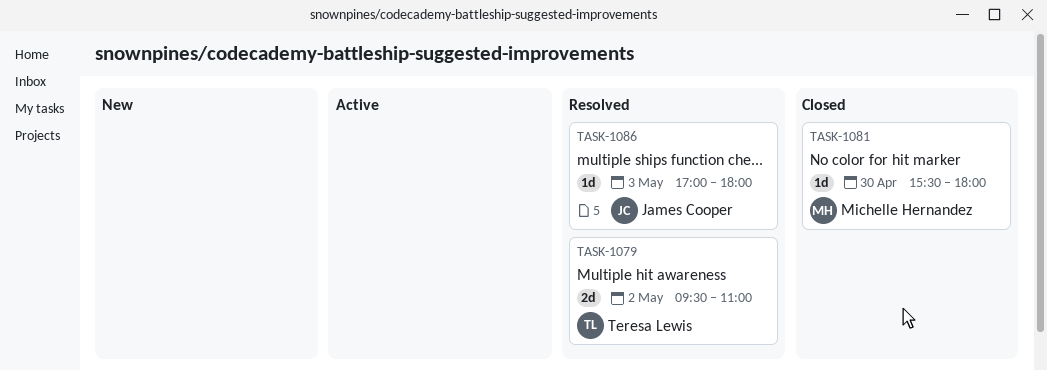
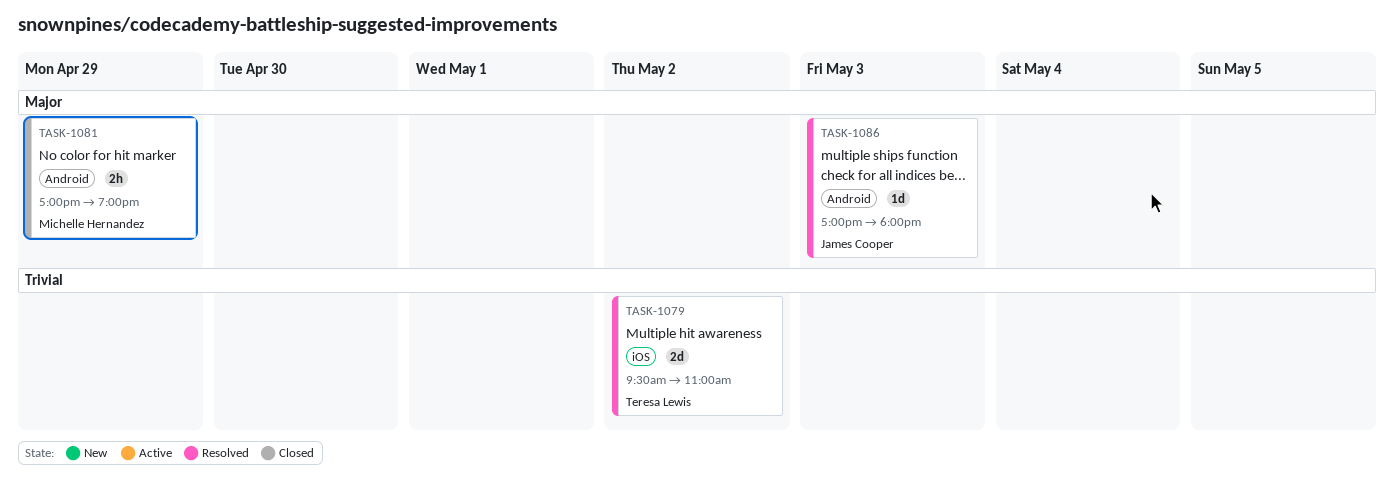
TASK-1081, estimate: 1d -> 2h
TASK-1081, day: Apr 30 -> Apr 29
TASK-1081, begins: 15:30 -> 17:00
TASK-1081, ends: 18:00 -> 19:00

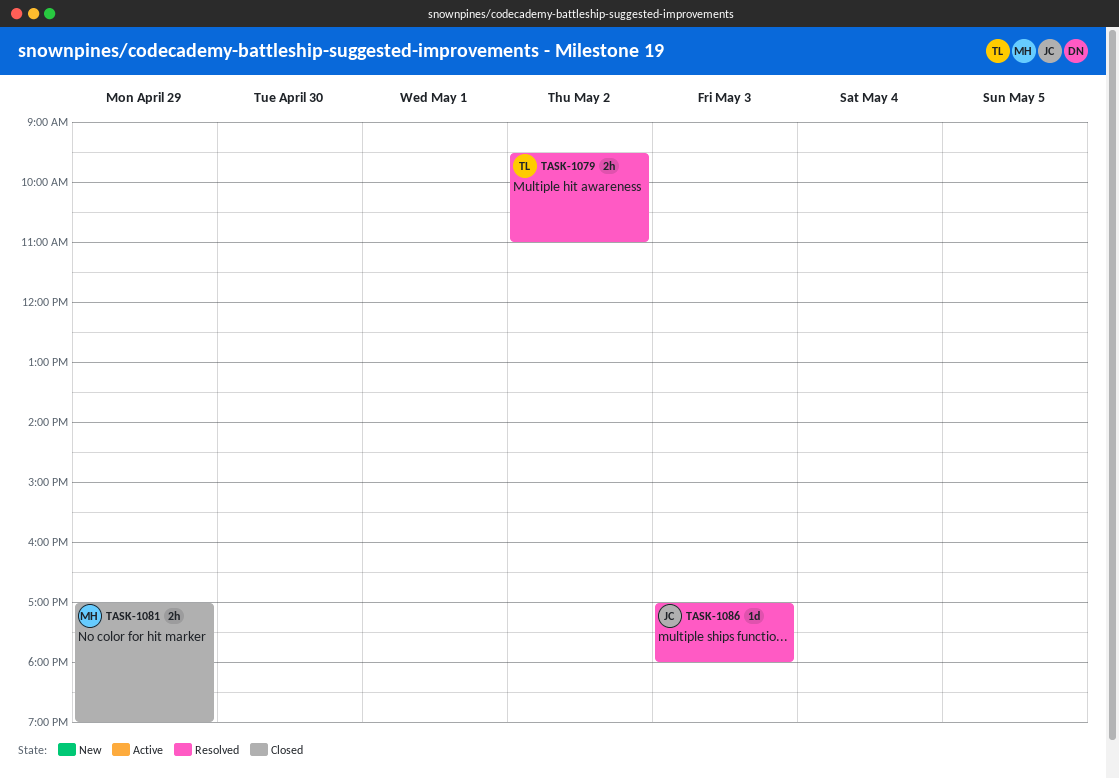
TASK-1079, estimate: 2d -> 2h

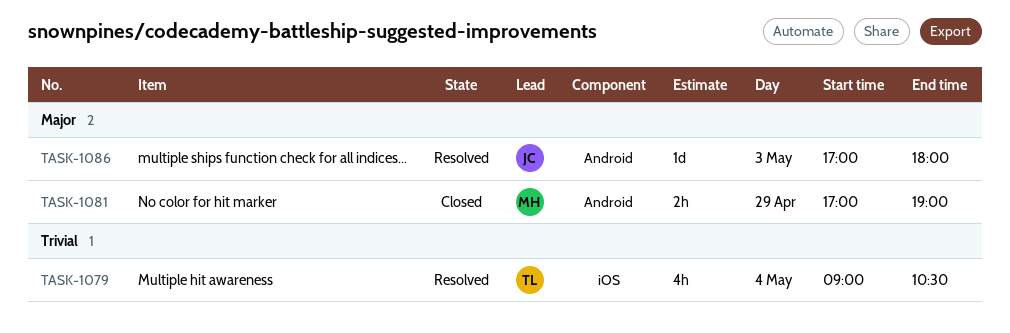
TASK-1079, estimate: 2h -> 4h
TASK-1079, day: May 2 -> May 4
TASK-1079, begins: 09:30 -> 09:00
TASK-1079, ends: 11:00 -> 10:30

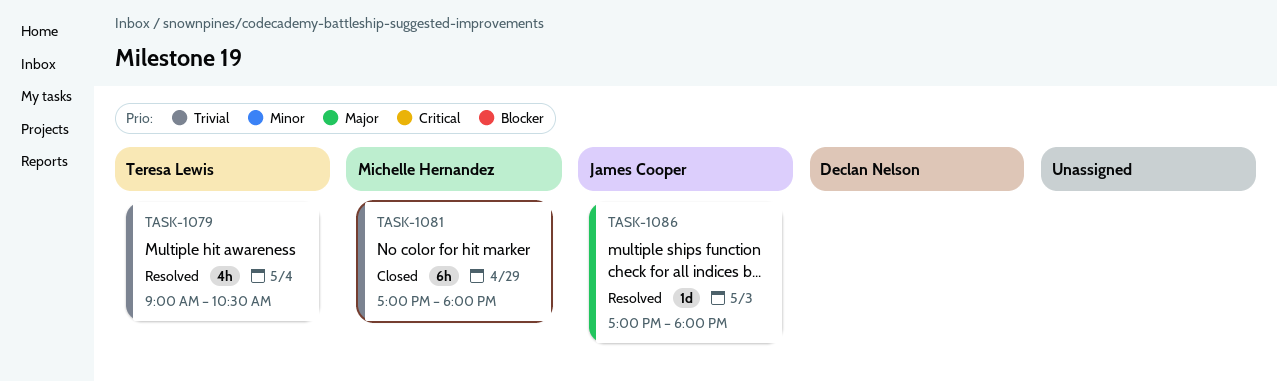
TASK-1081, priority: Major -> Trivial
TASK-1081, estimate: 2h -> 6h
TASK-1081, ends: 19:00 -> 18:00

